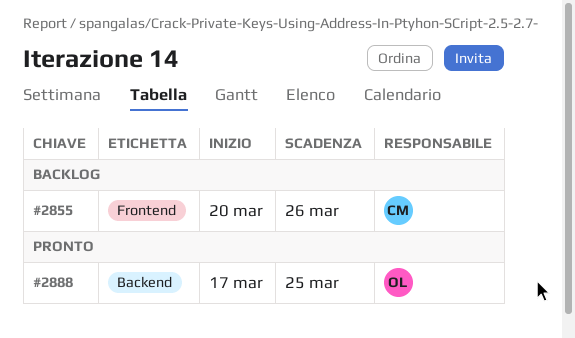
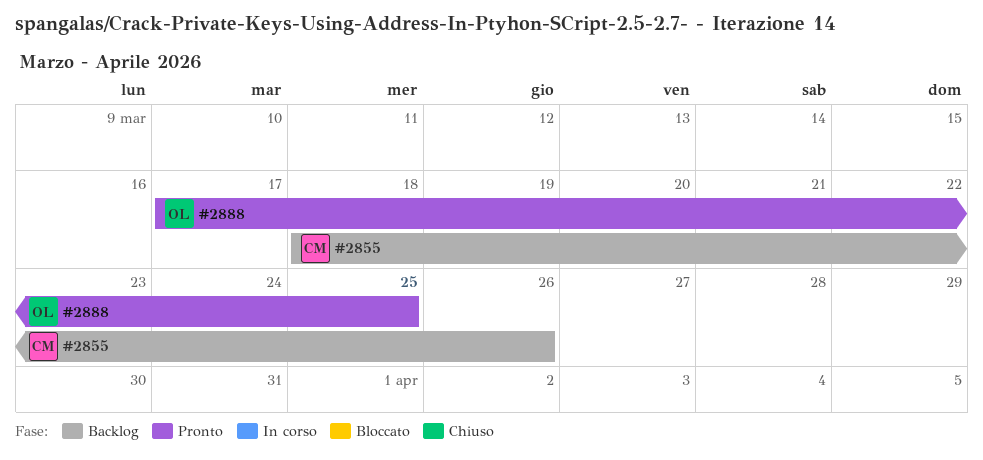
#2855, start: Mar 20 -> Mar 18

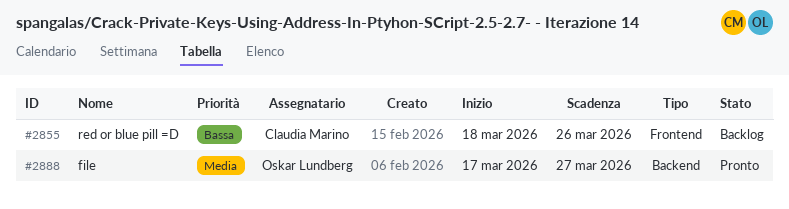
#2888, due: Mar 25 -> Mar 27

